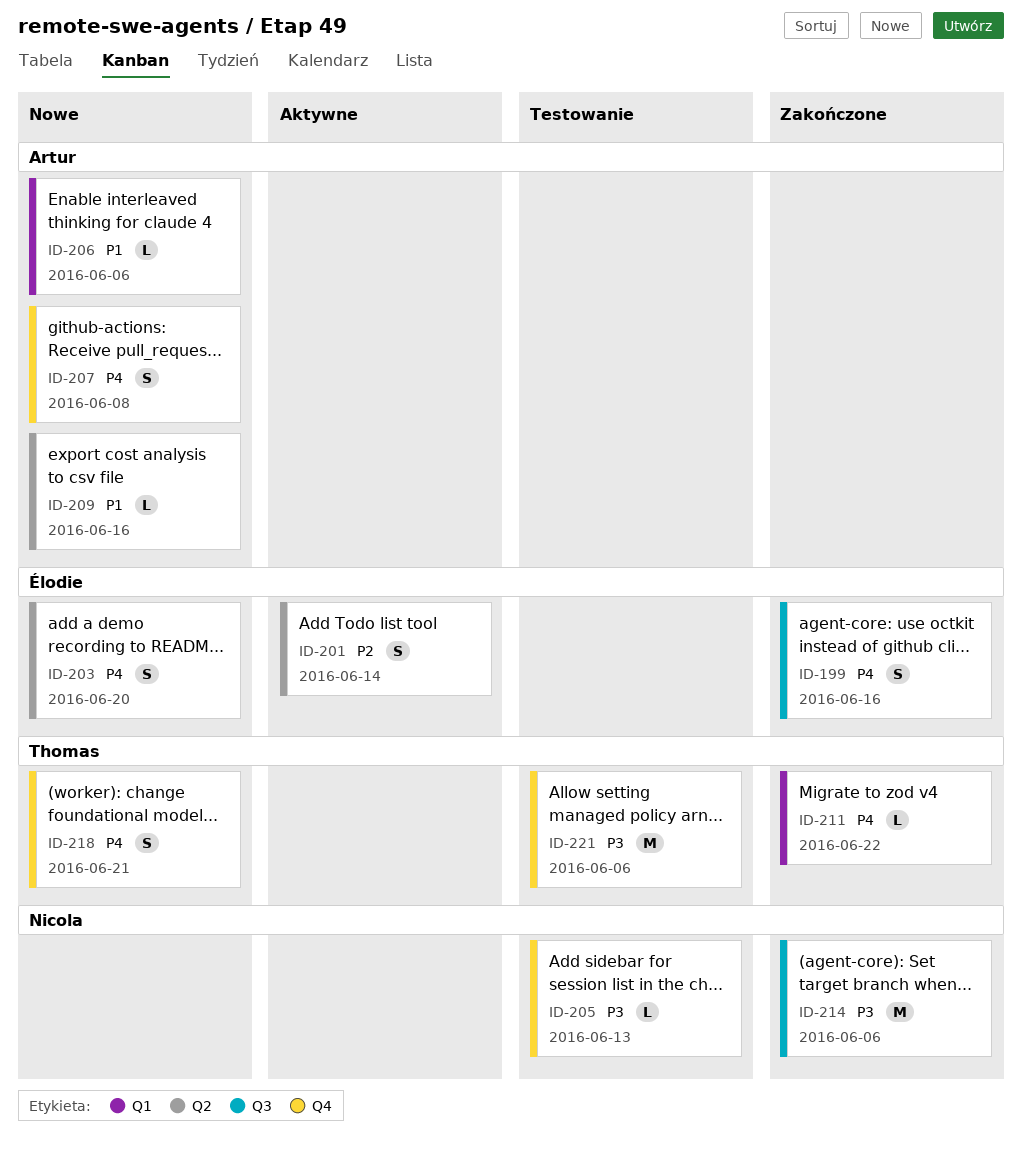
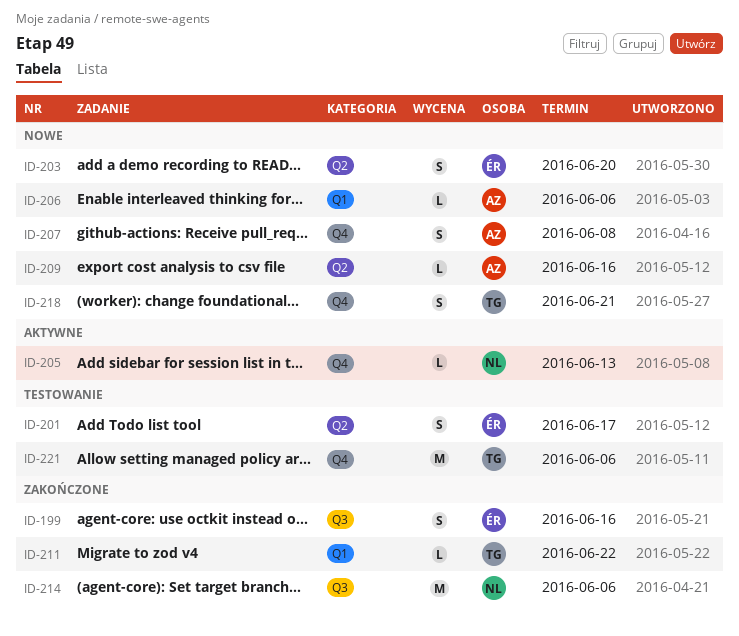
ID-201, status: Aktywne -> Testowanie
ID-201, due: Jun 14 -> Jun 17
ID-205, status: Testowanie -> Aktywne

